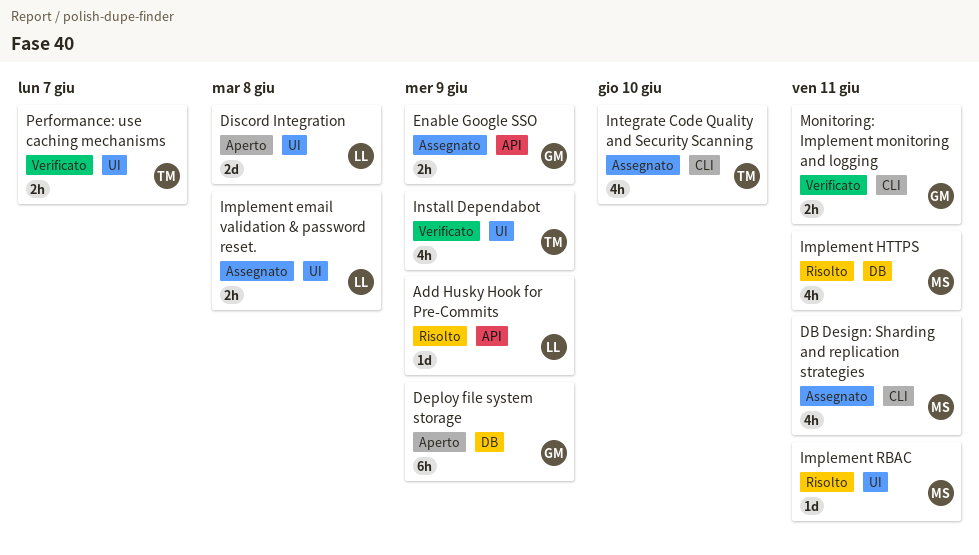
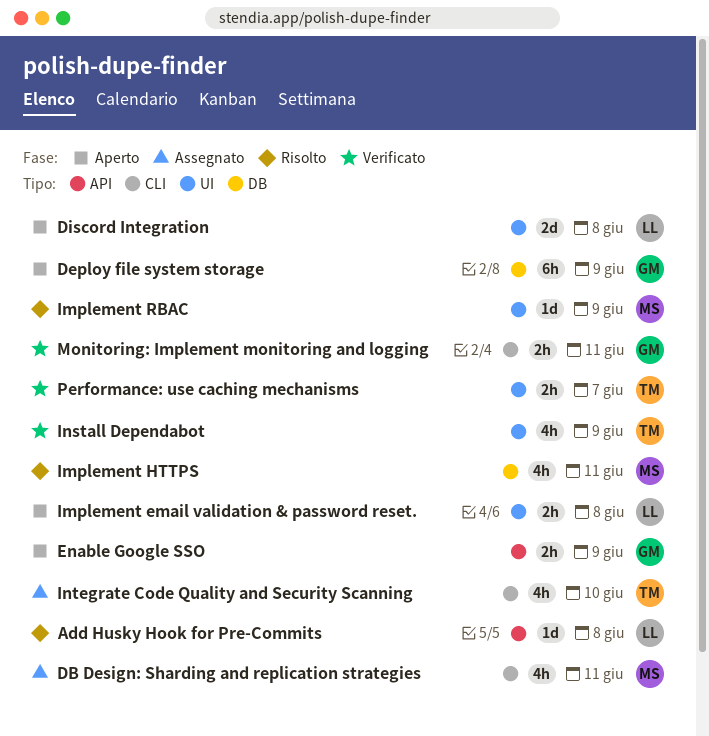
Add Husky Hook for Pre-Commits, due: Jun 9 -> Jun 8
Enable Google SSO, status: Assegnato -> Aperto
Implement email validation & password reset., status: Assegnato -> Aperto
Implement RBAC, due: Jun 11 -> Jun 9

